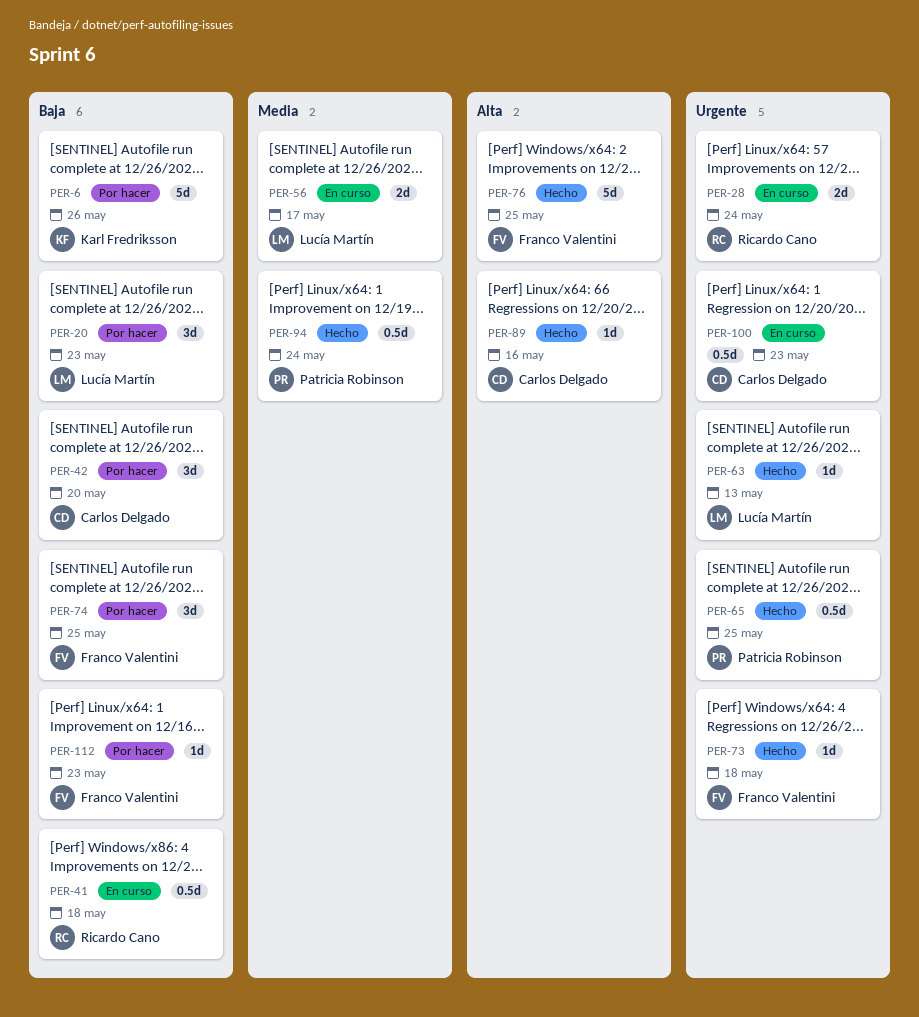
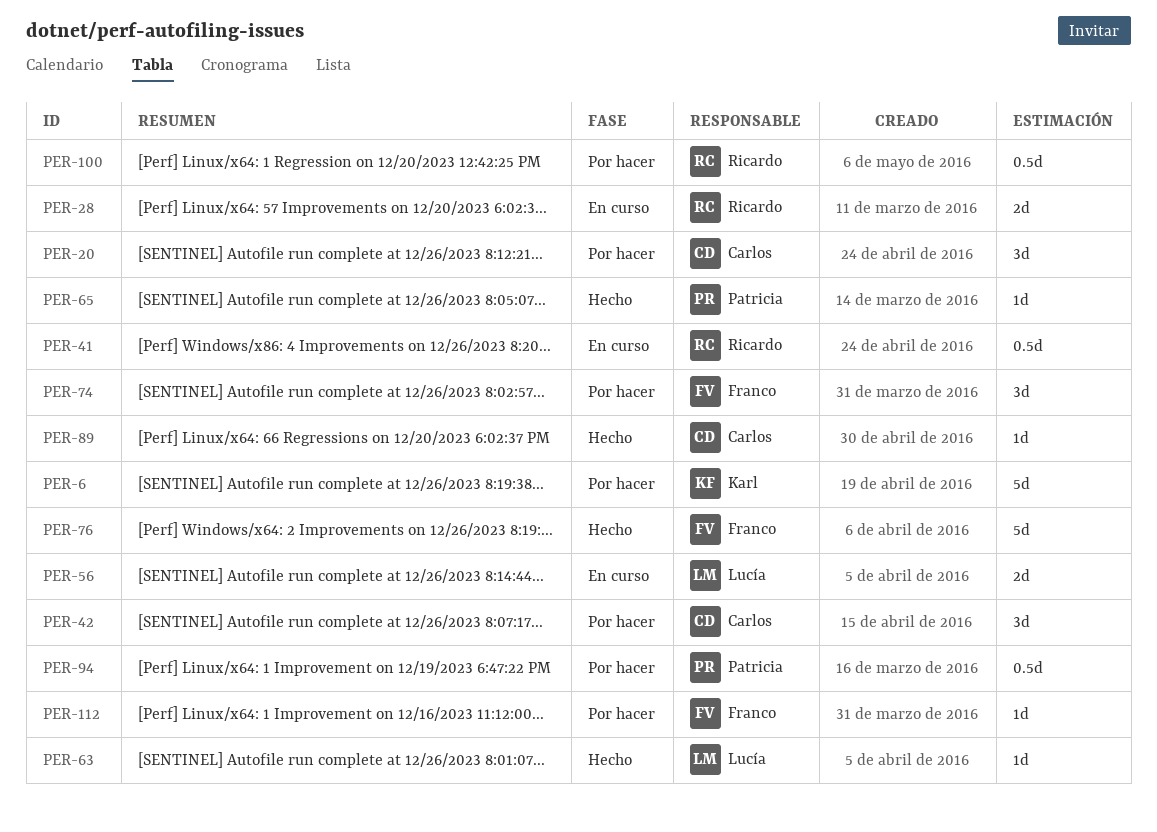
PER-20, owner: Lucía Martín -> Carlos Delgado
PER-65, estimate: 0.5d -> 1d
PER-73: present -> none
PER-94, status: Hecho -> Por hacer
PER-100, status: En curso -> Por hacer
PER-100, owner: Carlos Delgado -> Ricardo Cano

